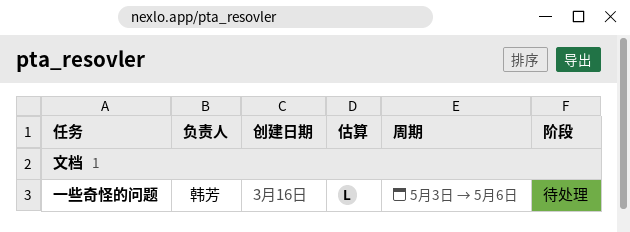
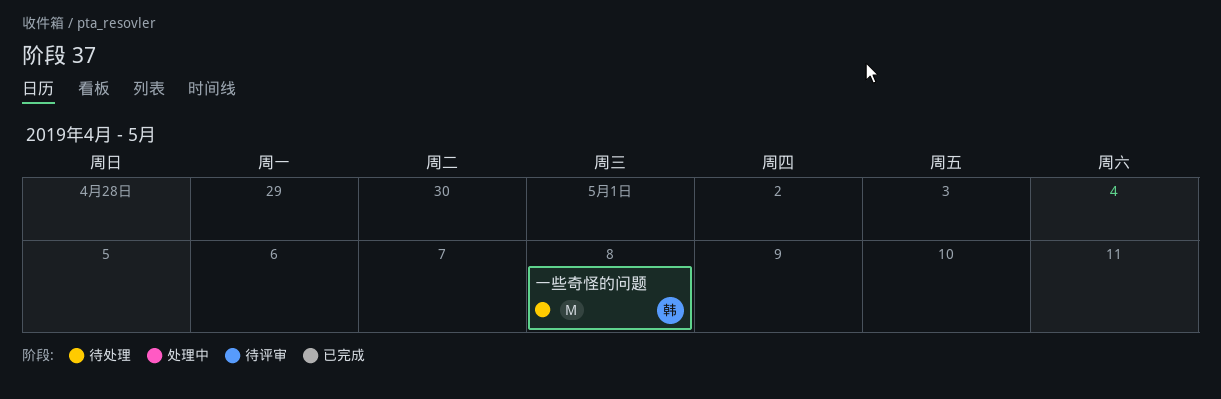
一些奇怪的问题, estimate: L -> M
一些奇怪的问题, due: May 6 -> May 8

